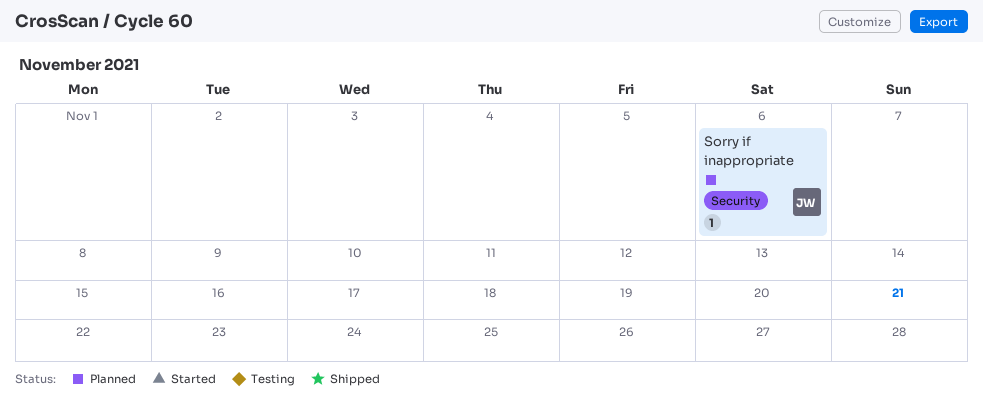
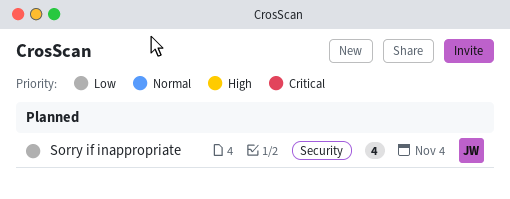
Sorry if inappropriate, estimate: 1 -> 4
Sorry if inappropriate, due: Nov 6 -> Nov 4

